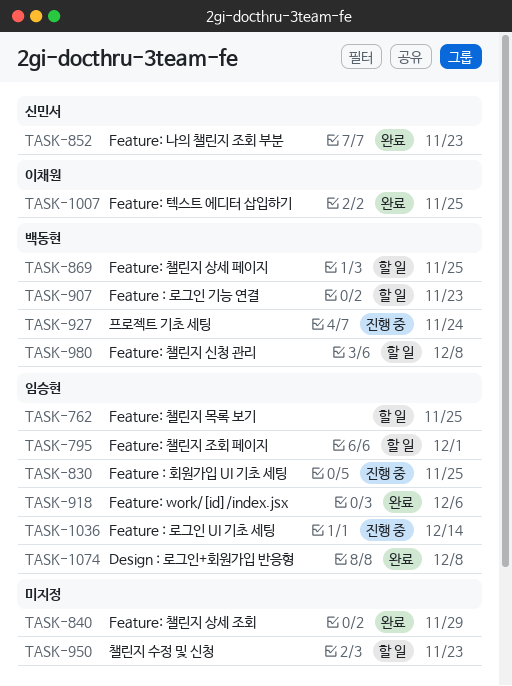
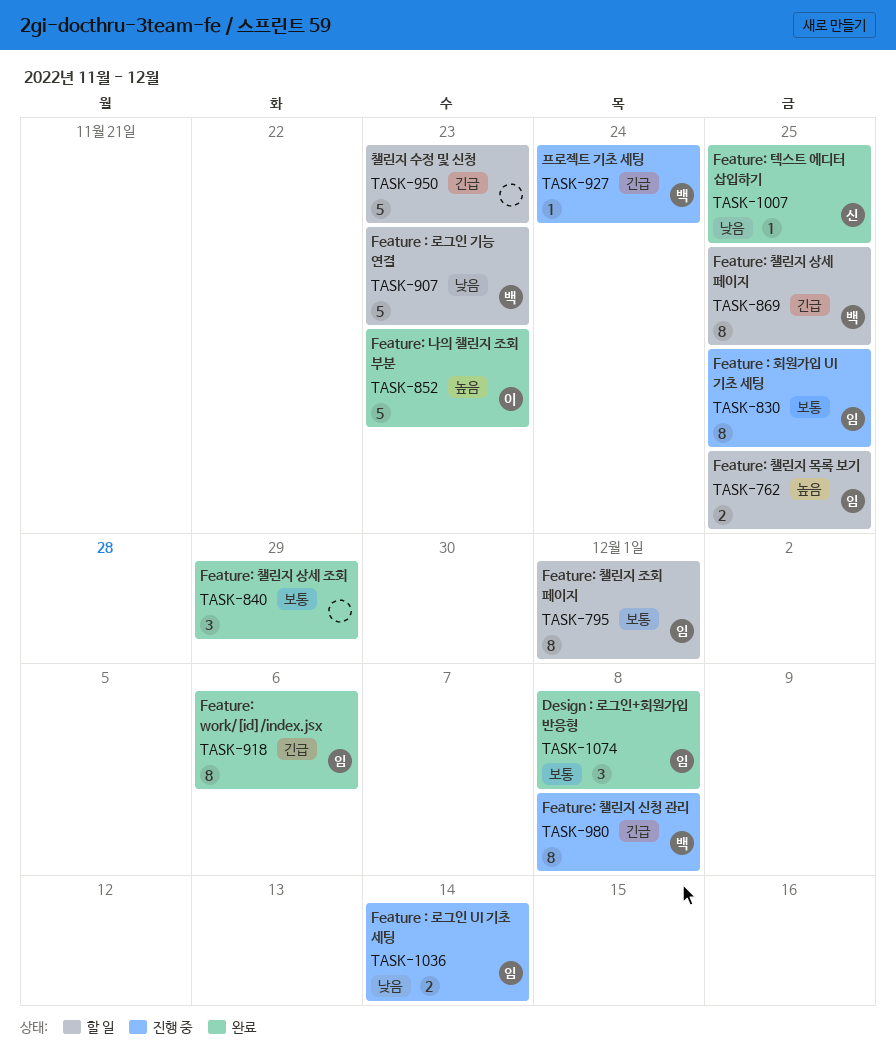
TASK-852, owner: 신민서 -> 이채원
TASK-980, status: 할 일 -> 진행 중
TASK-1007, owner: 이채원 -> 신민서

